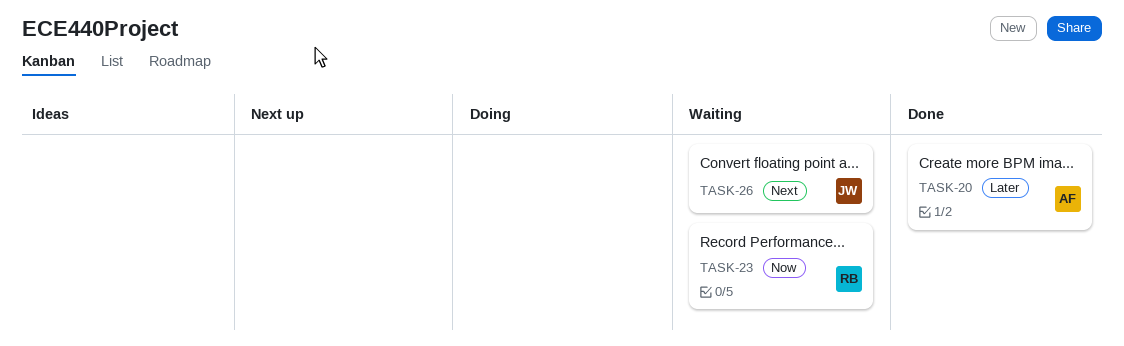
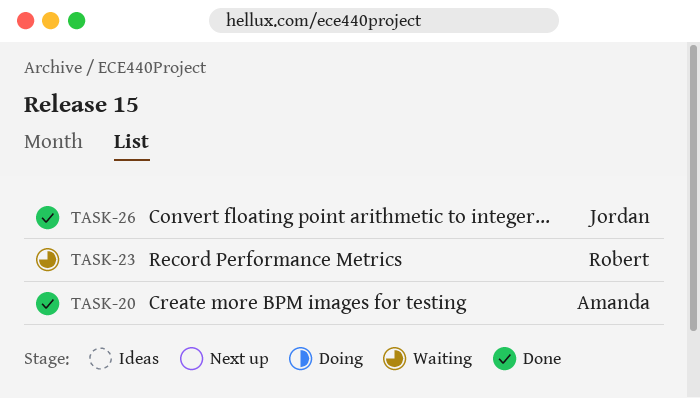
TASK-26, status: Waiting -> Done

